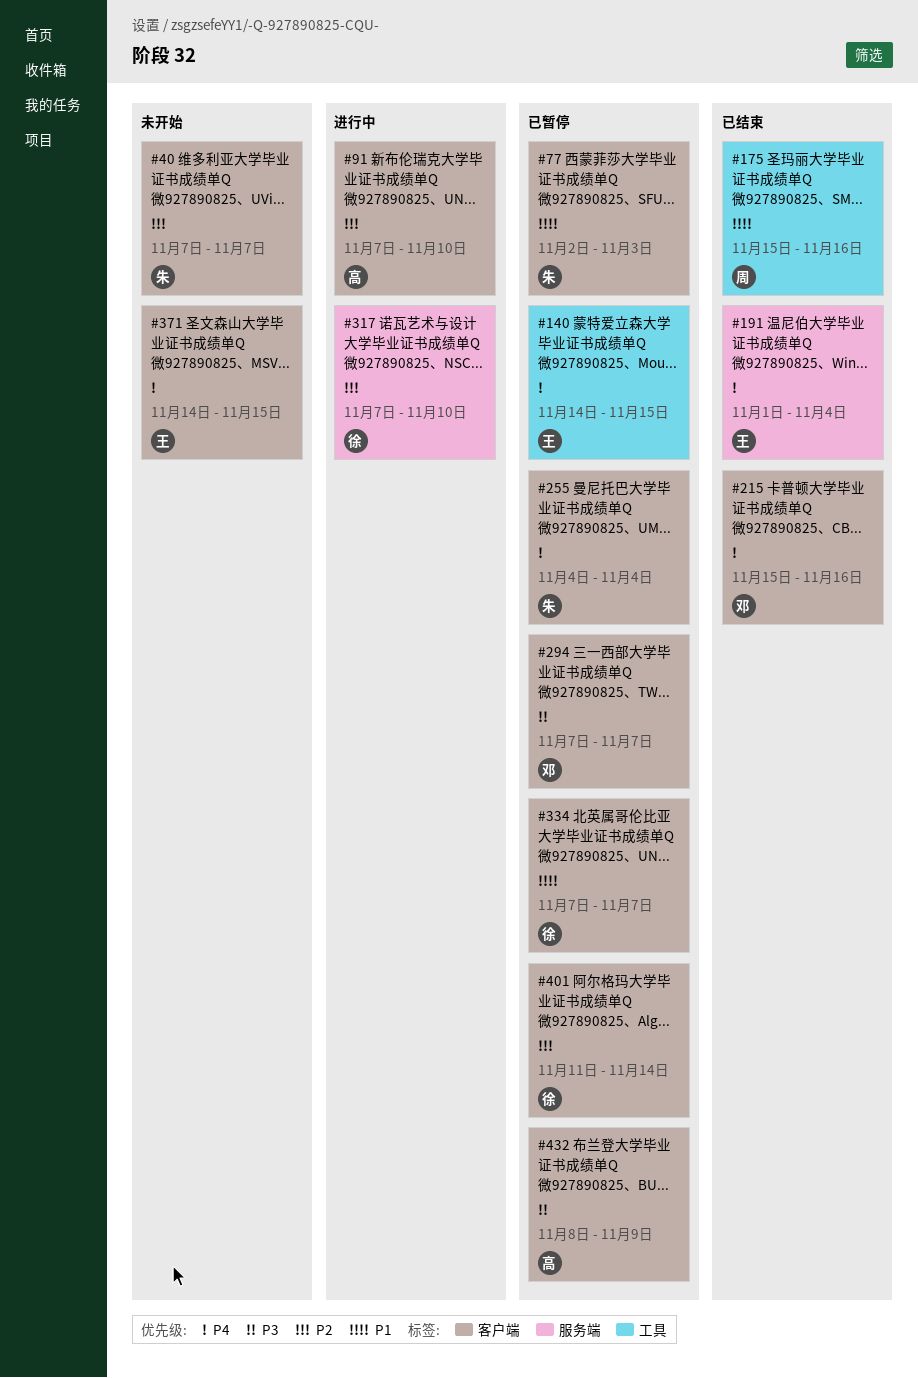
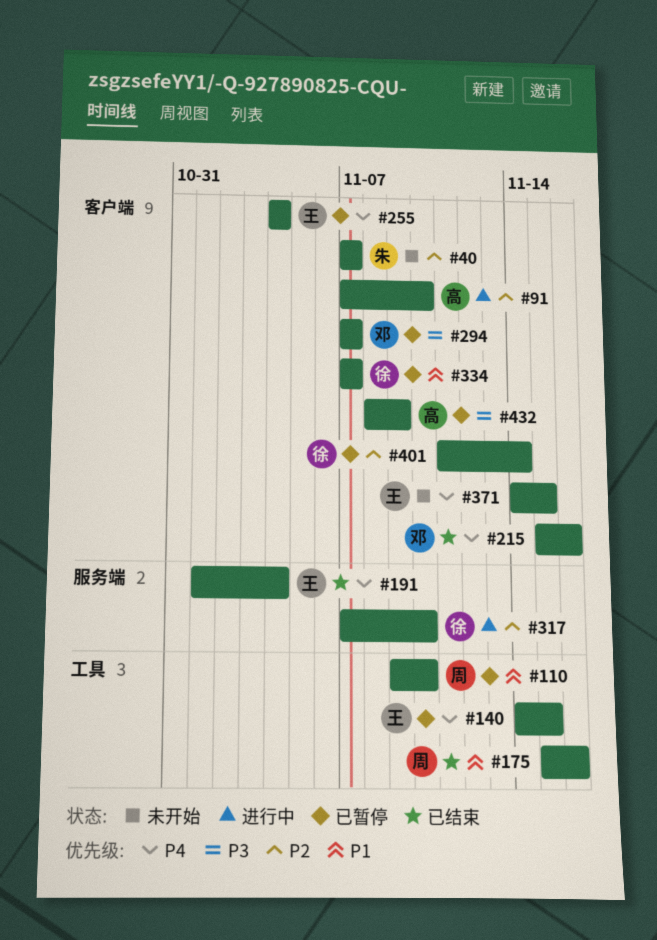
#77: present -> none
#110: none -> present
#255, owner: 朱 -> 王

